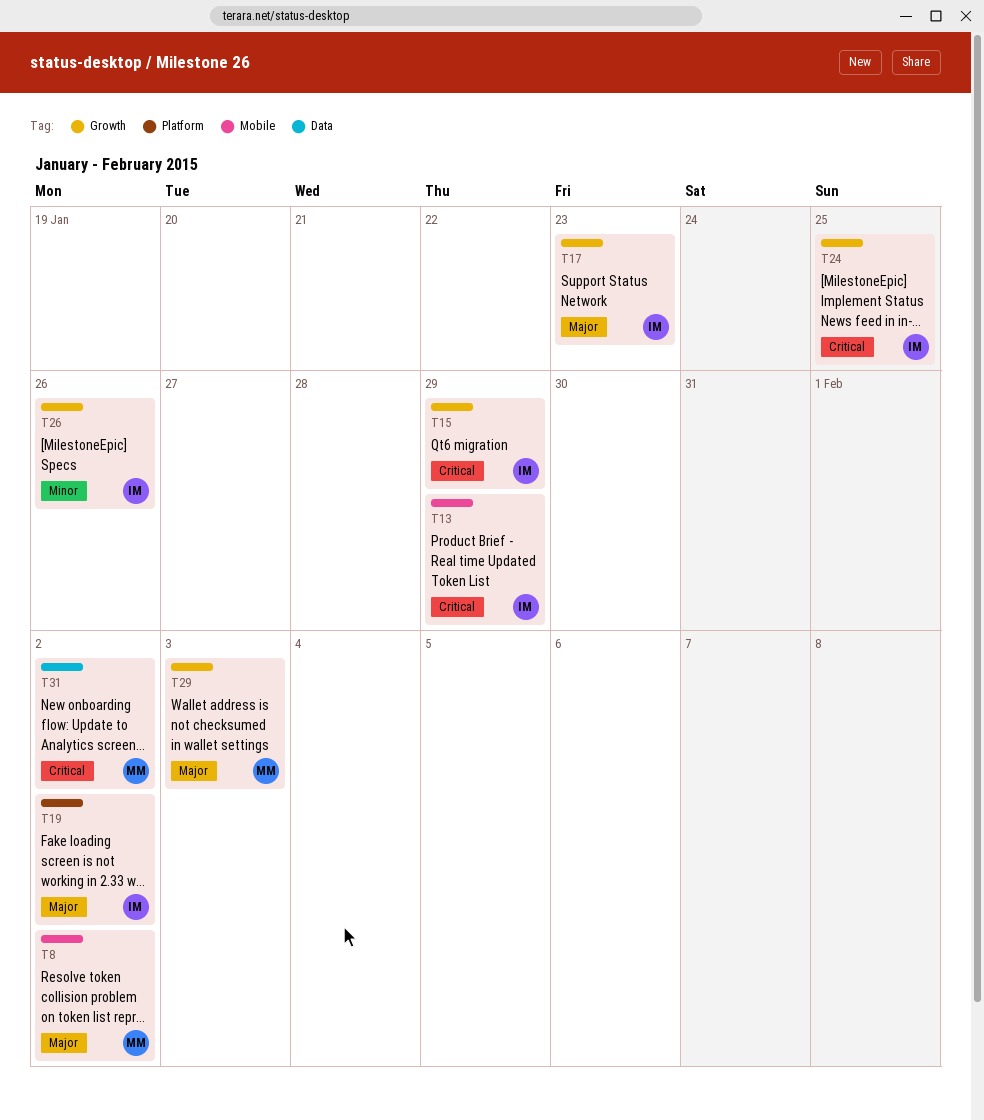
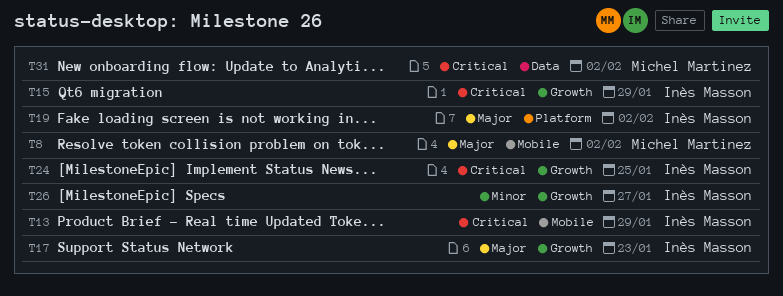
T26, due: Jan 26 -> Jan 27
T29: present -> none

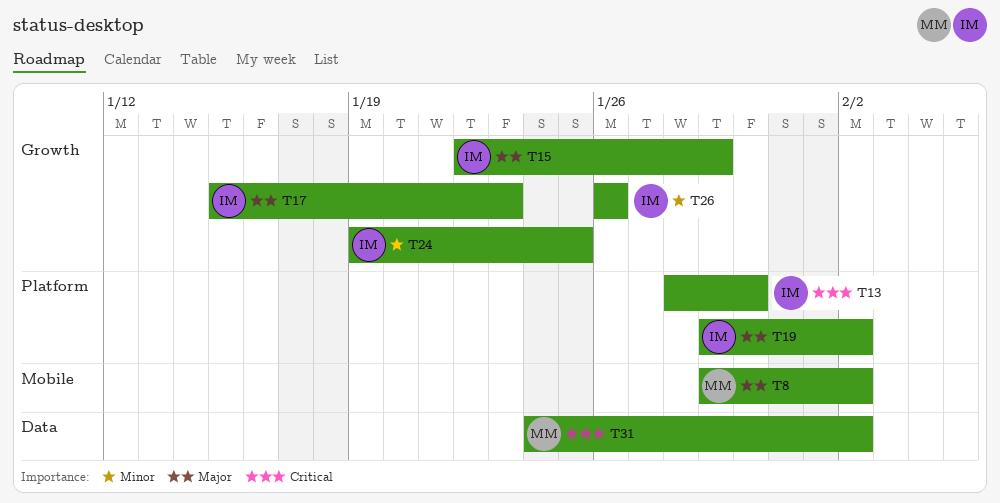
T13, label: Mobile -> Platform
T13, due: Jan 29 -> Jan 30
T15, priority: Critical -> Major
T24, priority: Critical -> Minor
T26, due: Jan 27 -> Jan 26

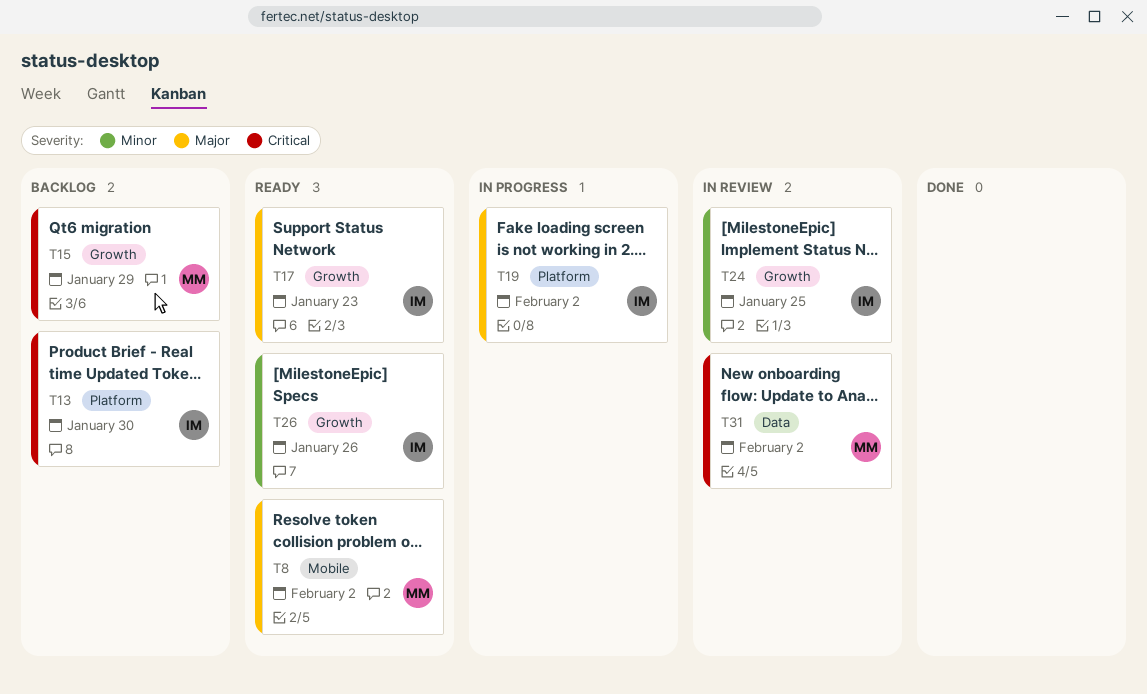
T15, owner: IM -> MM
T15, priority: Major -> Critical

